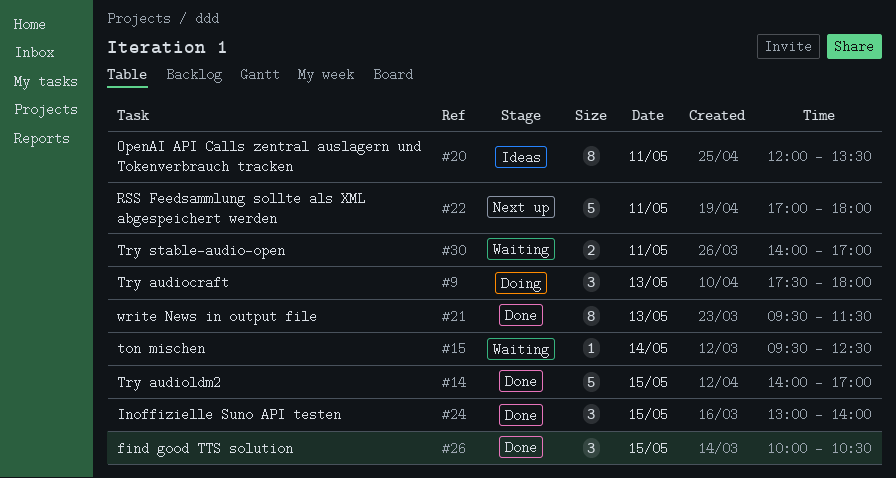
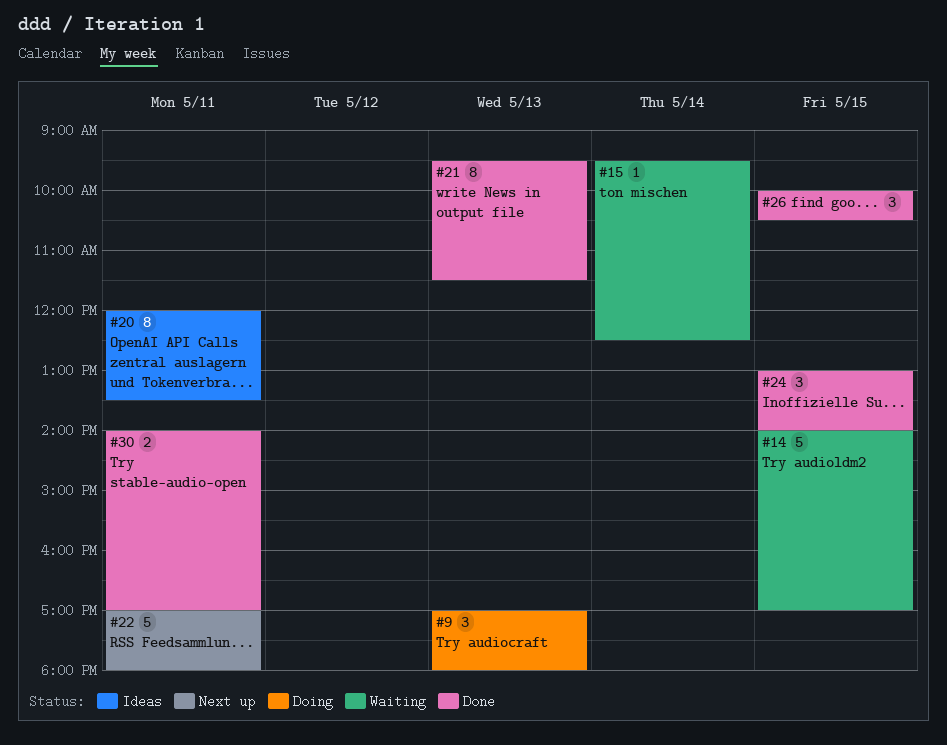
#9, begins: 17:30 -> 17:00
#14, status: Done -> Waiting
#30, status: Waiting -> Done

